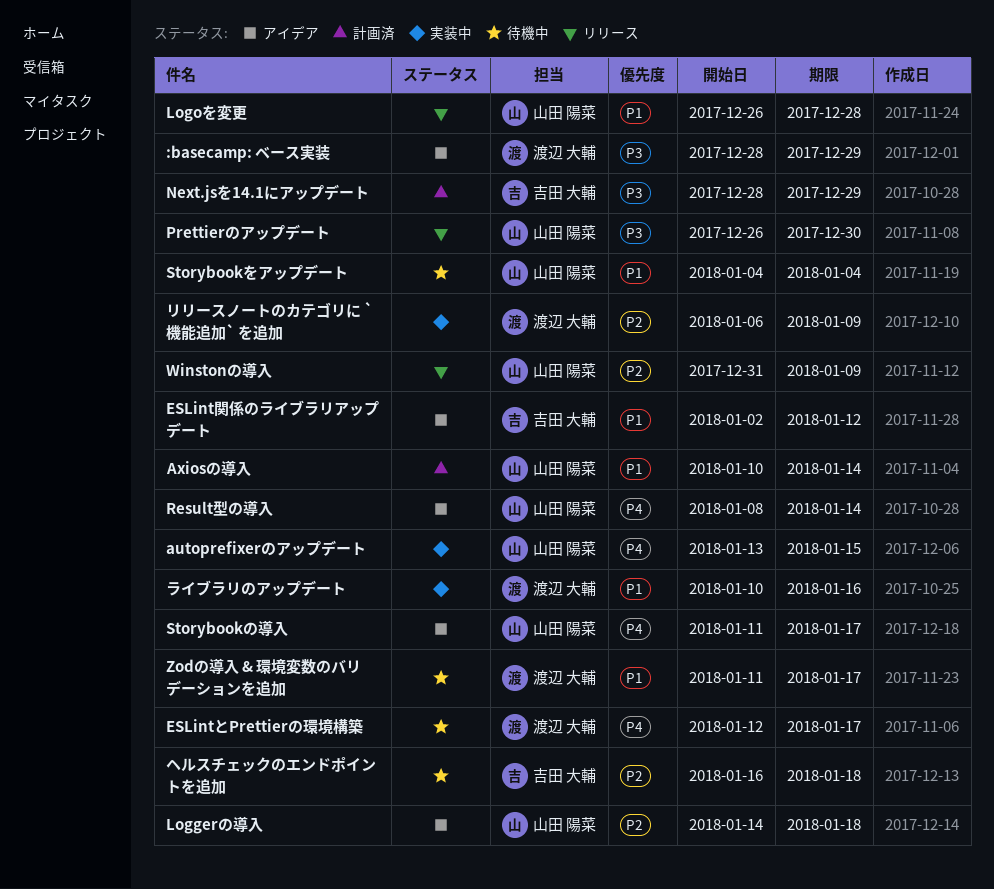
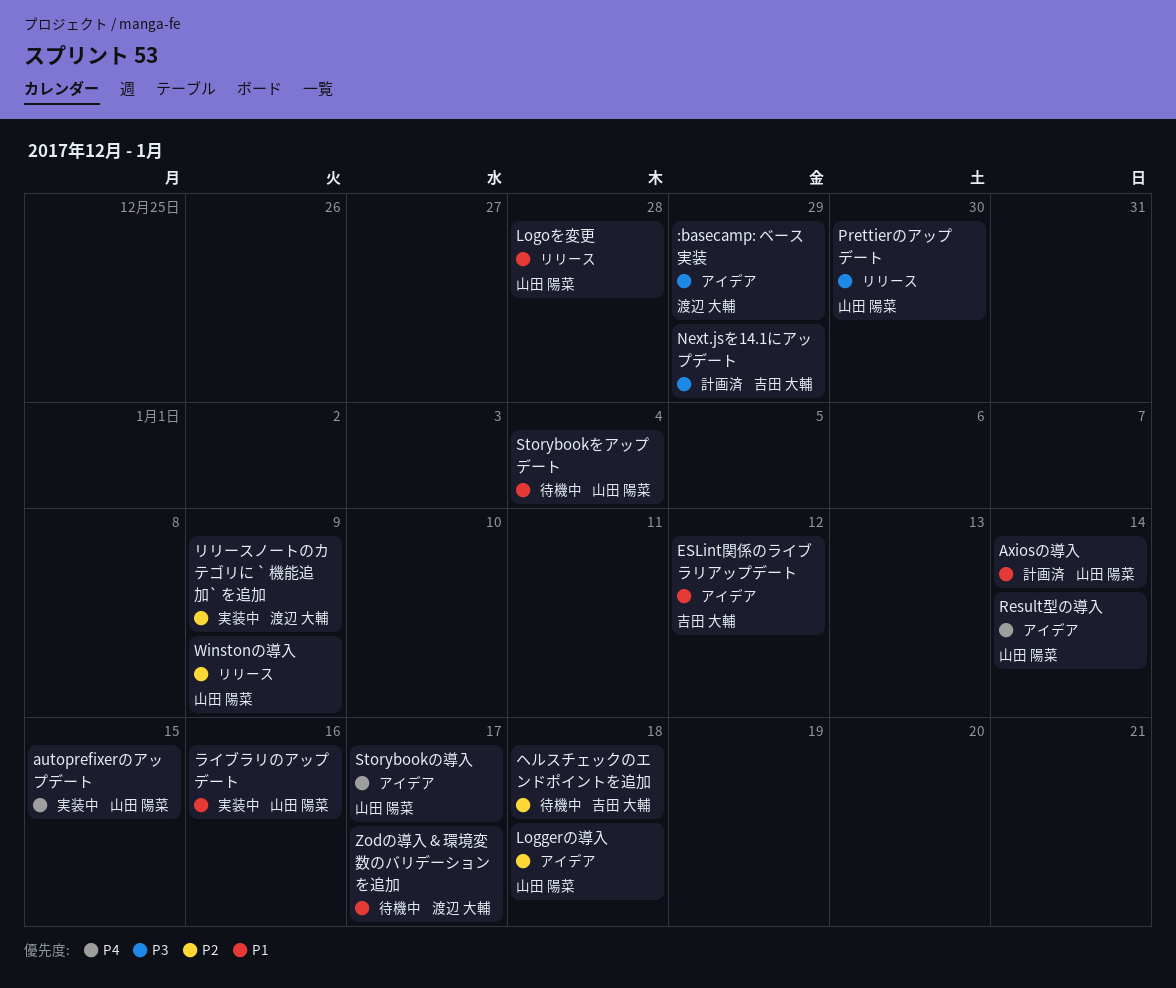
ESLintとPrettierの環境構築: present -> none
ライブラリのアップデート, owner: 渡辺 大輔 -> 山田 陽菜

